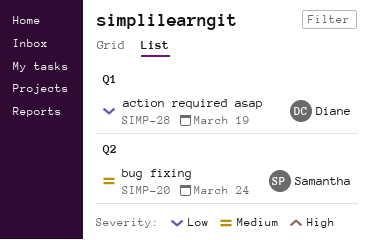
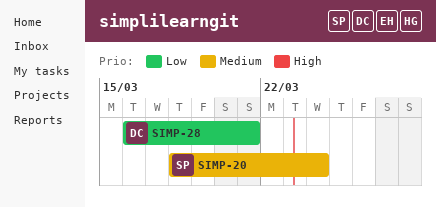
SIMP-28, due: Mar 19 -> Mar 21

